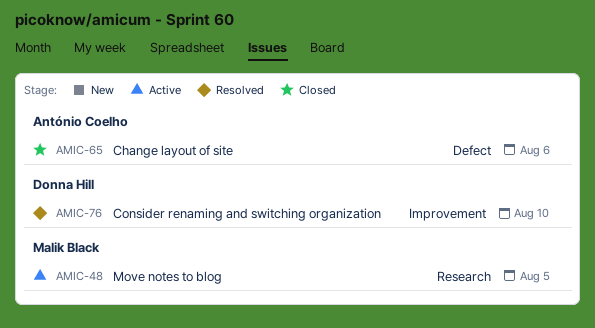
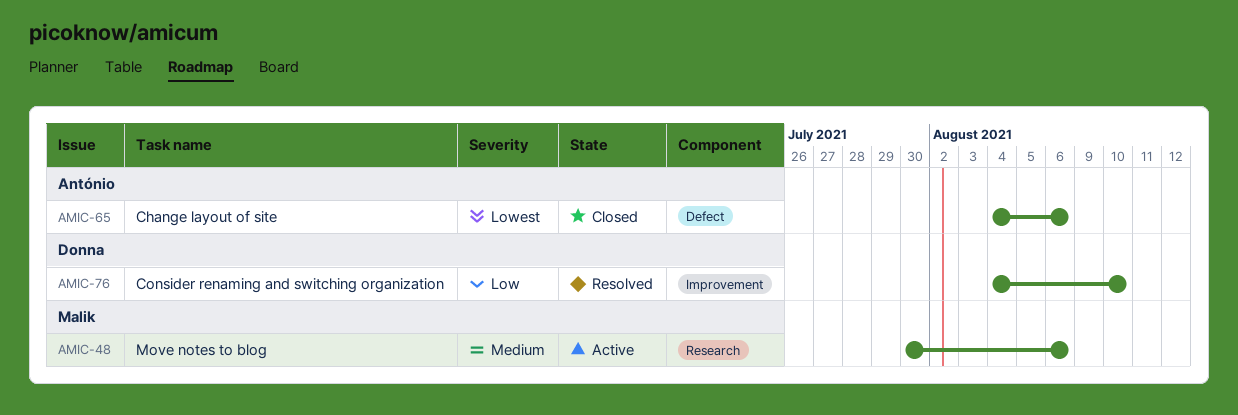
AMIC-48, due: Aug 5 -> Aug 6

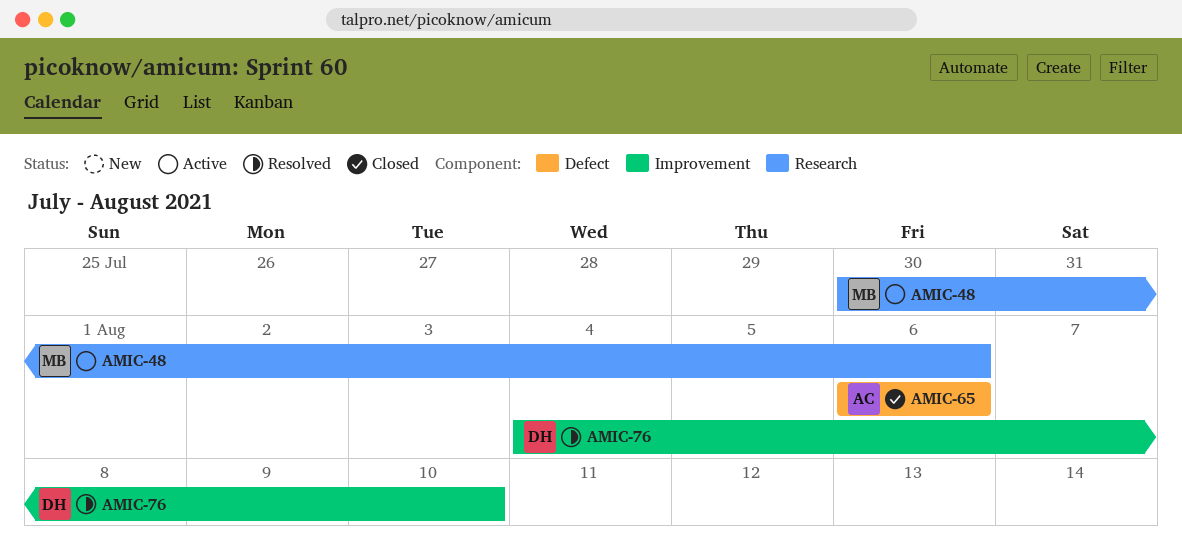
AMIC-65, start: Aug 4 -> Aug 6

